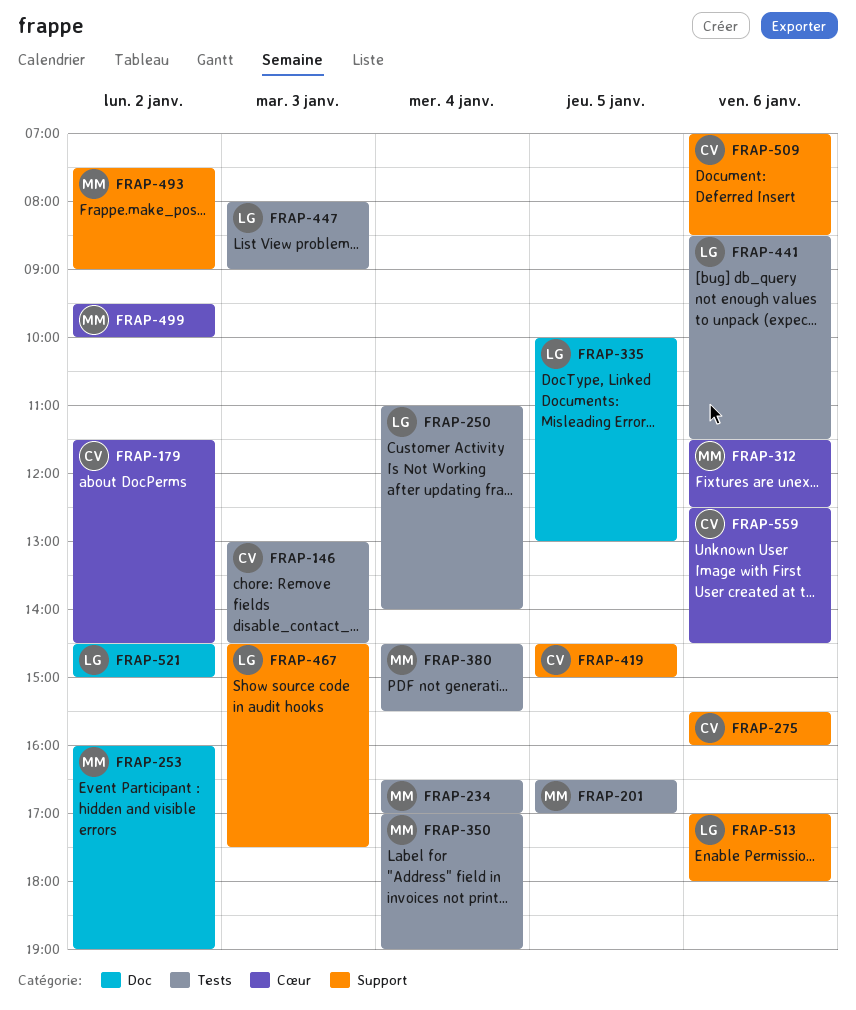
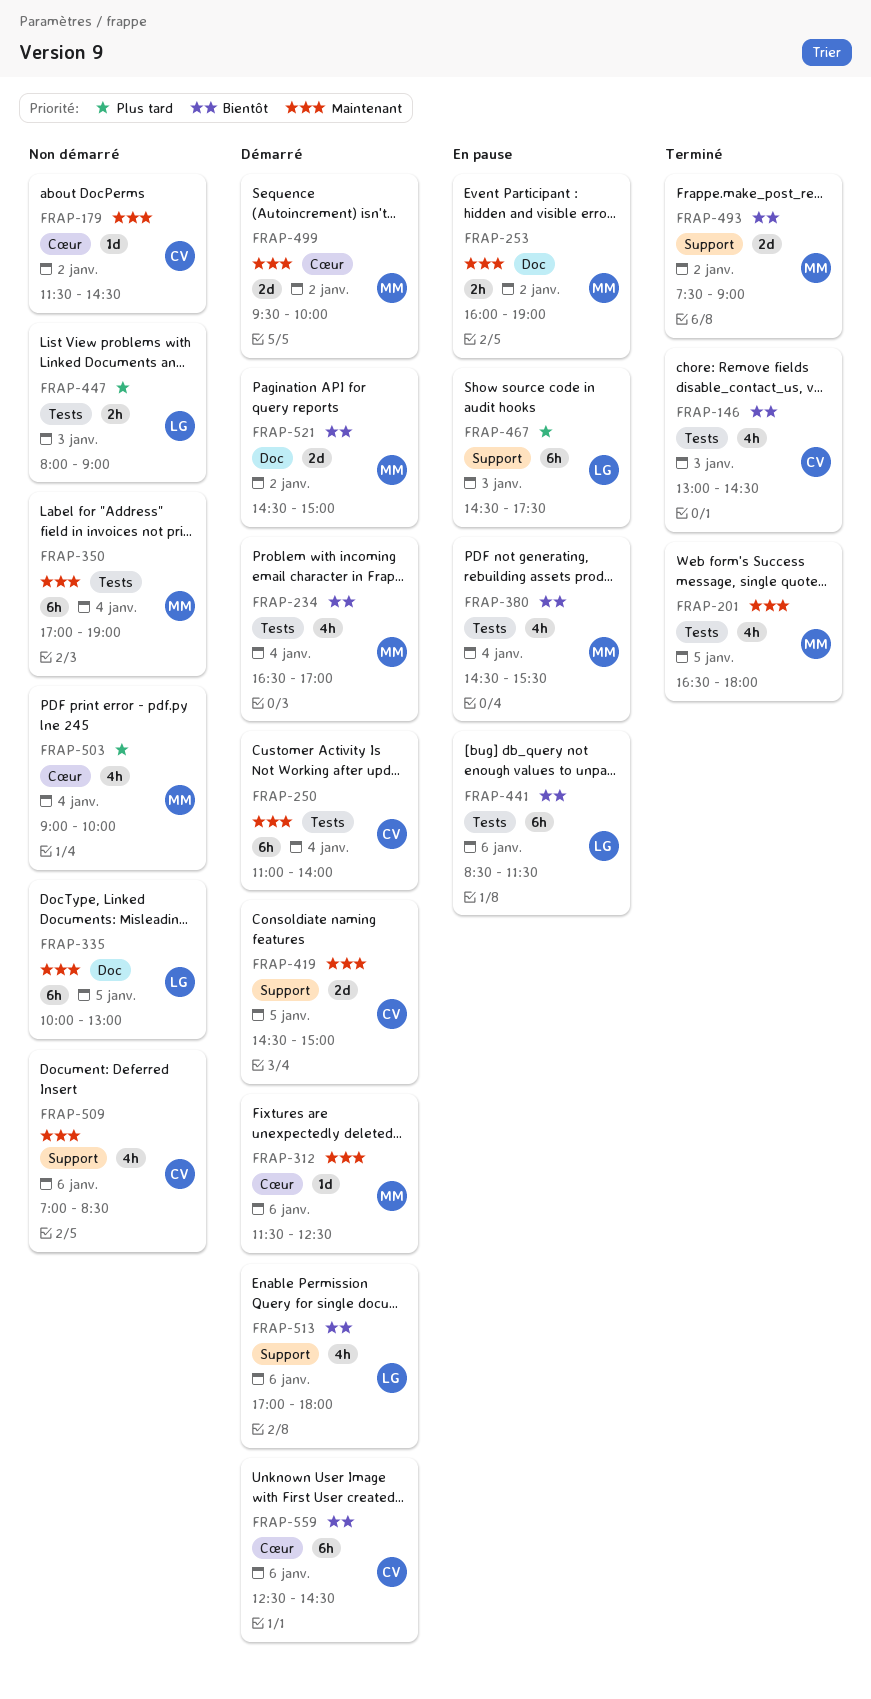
FRAP-201, ends: 17:00 -> 18:00
FRAP-250, owner: LG -> CV
FRAP-275: present -> none
FRAP-503: none -> present
FRAP-521, owner: LG -> MM

